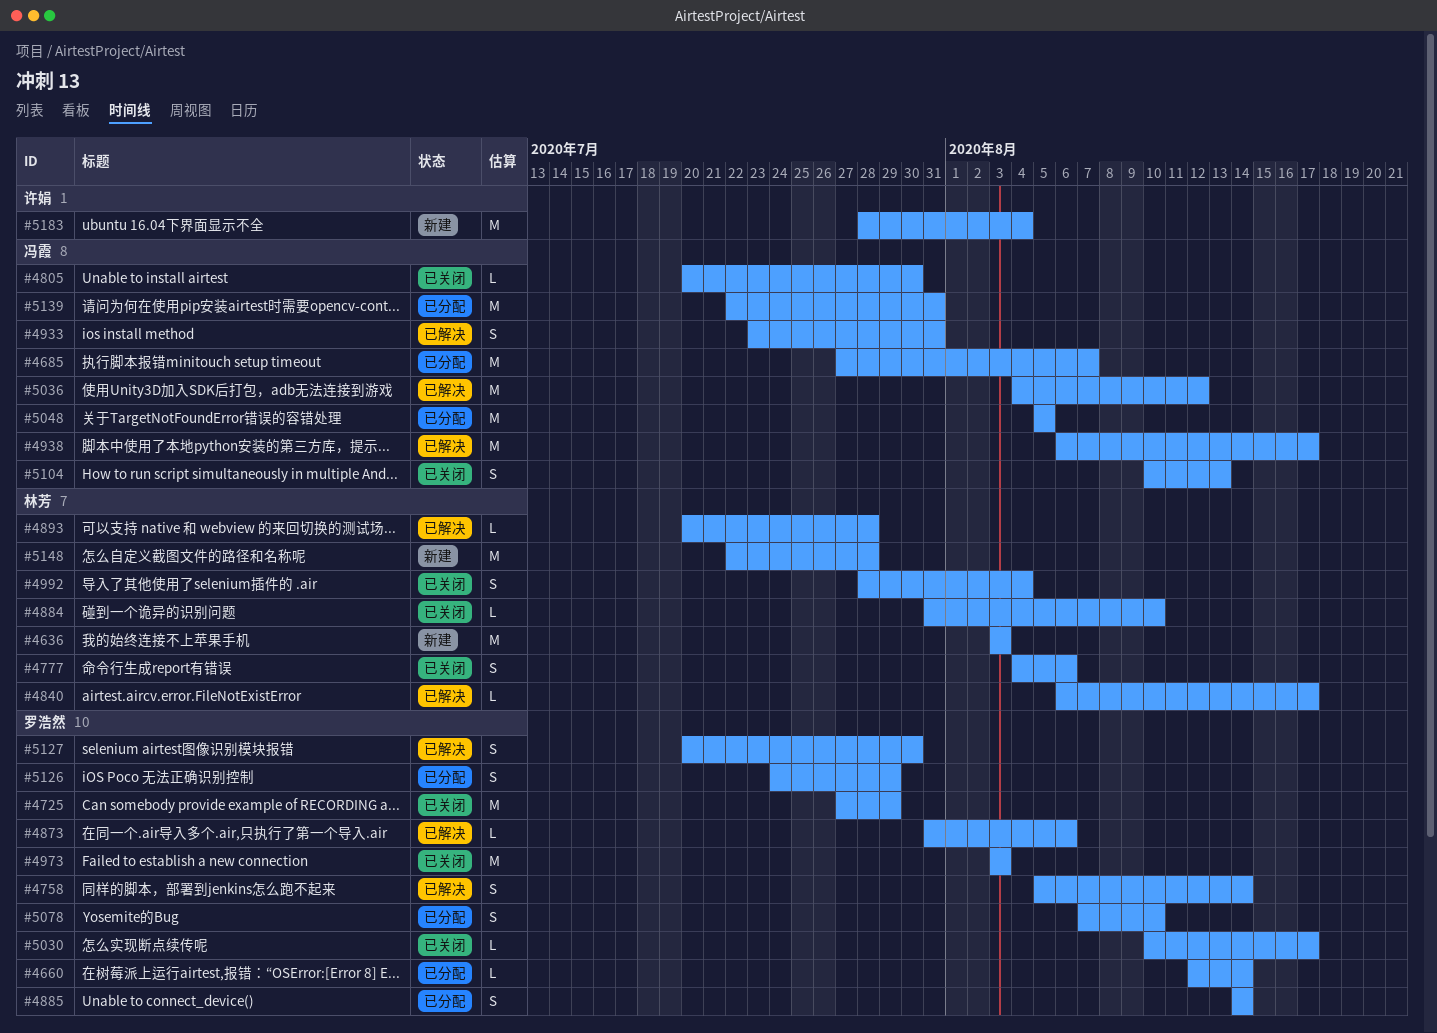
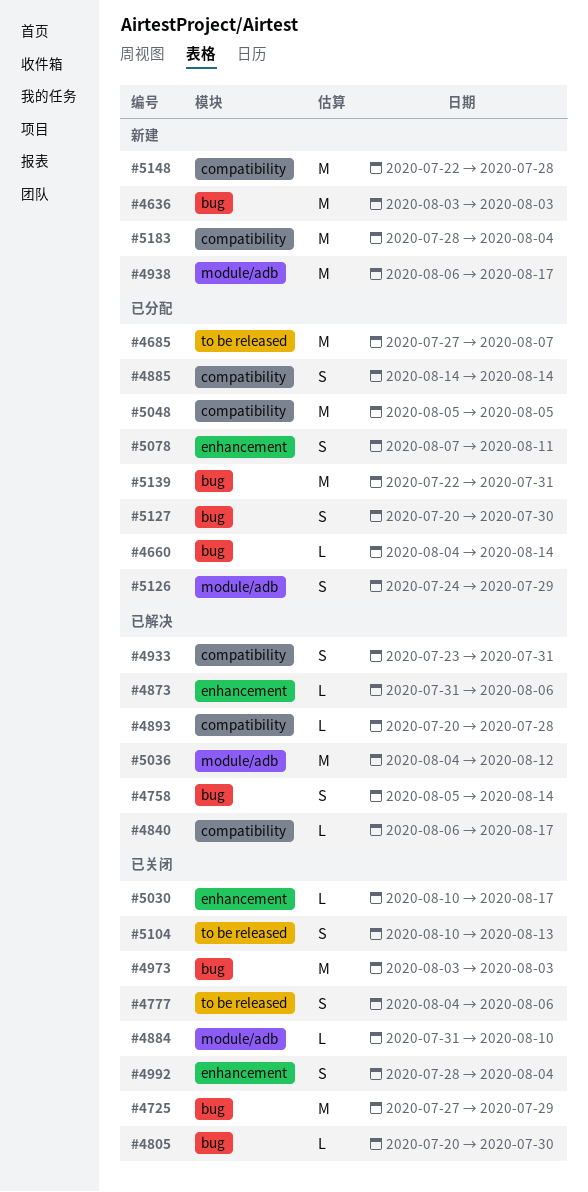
#4660, start: Aug 12 -> Aug 4
#4938, status: 已解决 -> 新建
#5078, due: Aug 10 -> Aug 11
#5127, status: 已解决 -> 已分配

